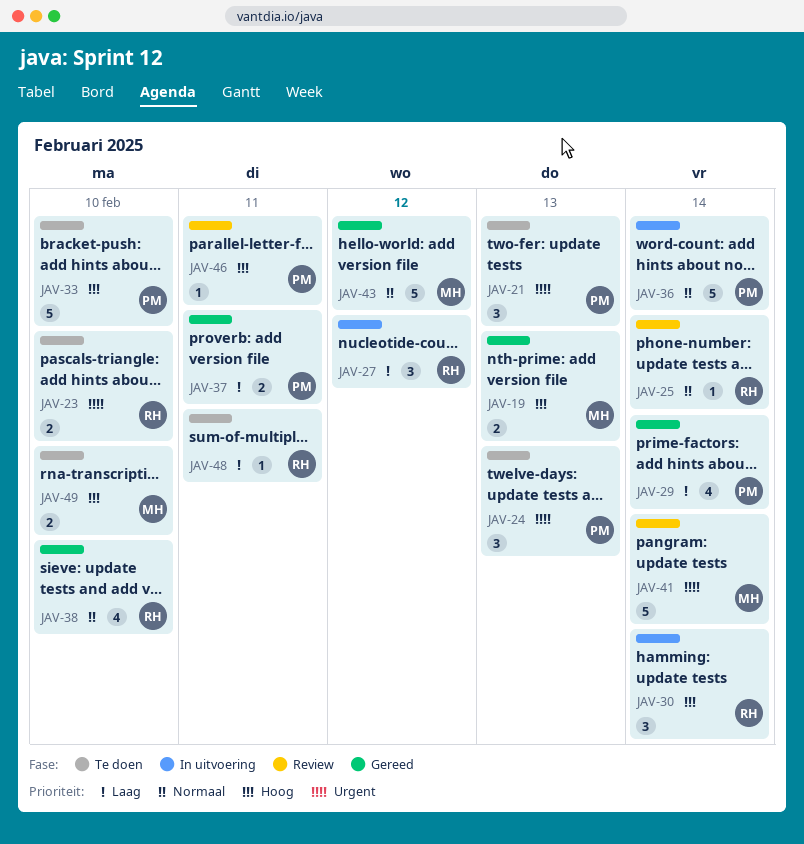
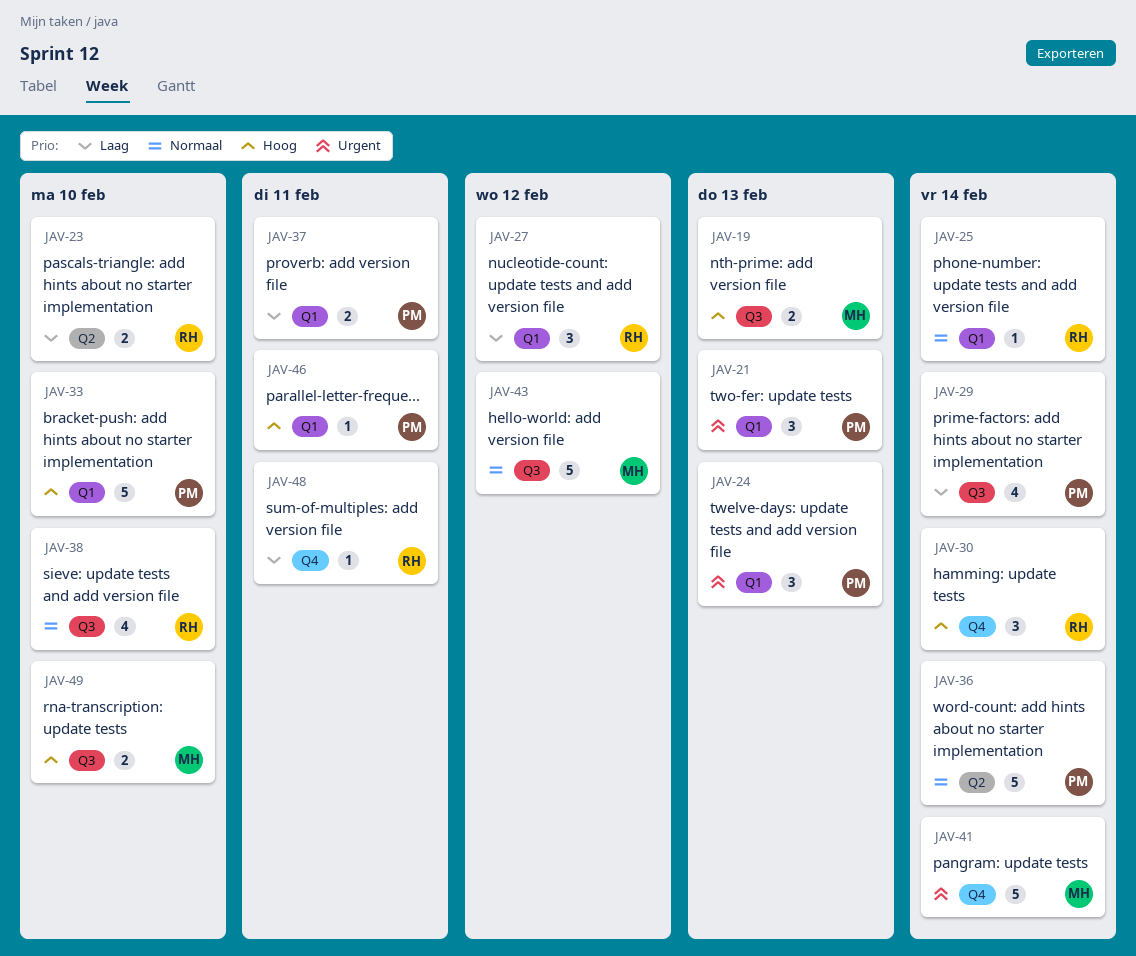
JAV-23, priority: Urgent -> Laag

